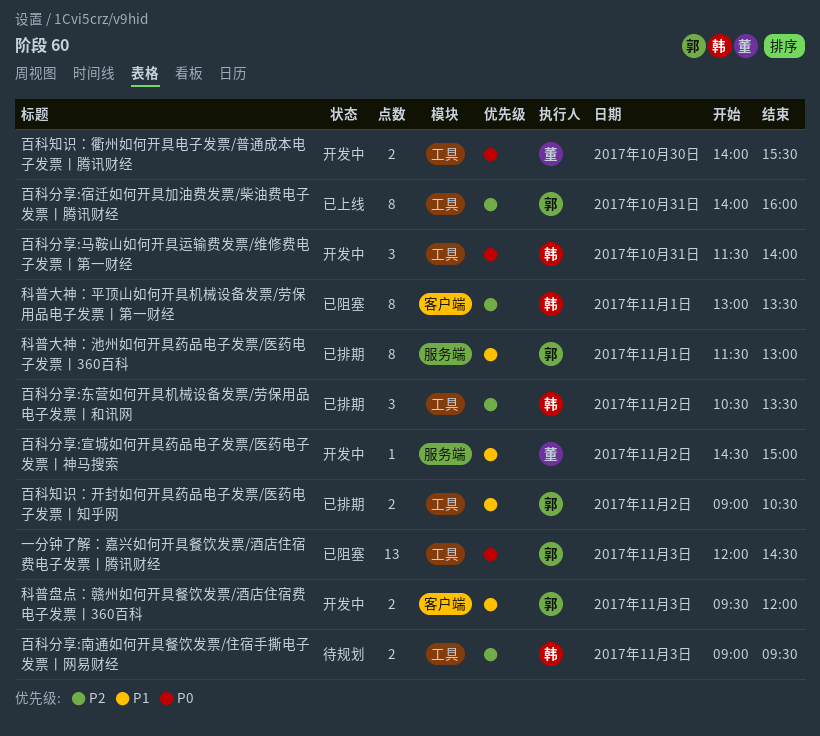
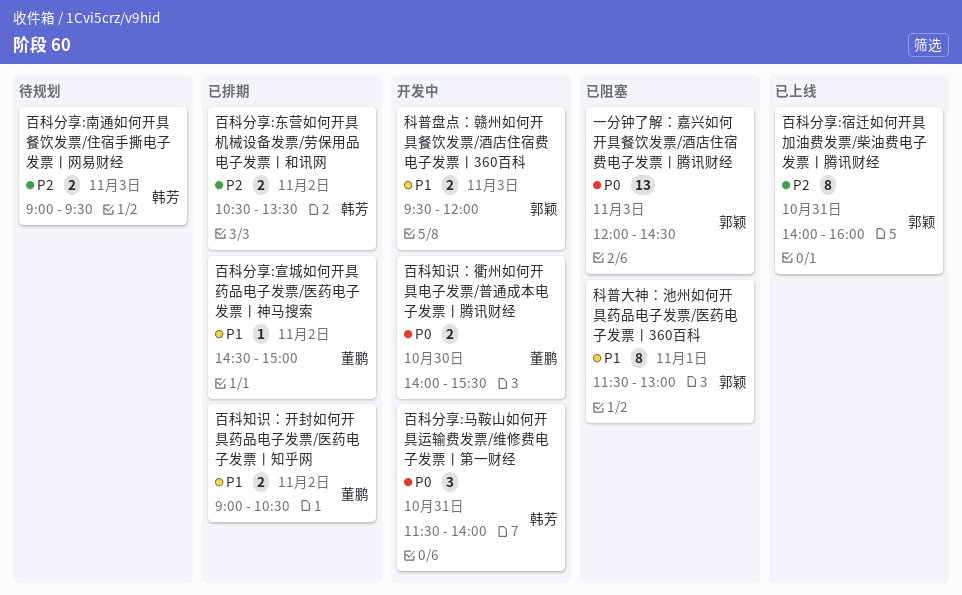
百科分享:东营如何开具机械设备发票/劳保用品电子发票丨和讯网, estimate: 3 -> 2
百科分享:宣城如何开具药品电子发票/医药电子发票丨神马搜索, status: 开发中 -> 已排期
百科知识：开封如何开具药品电子发票/医药电子发票丨知乎网, owner: 郭颖 -> 董鹏
科普大神：平顶山如何开具机械设备发票/劳保用品电子发票丨第一财经: present -> none
科普大神：池州如何开具药品电子发票/医药电子发票丨360百科, status: 已排期 -> 已阻塞

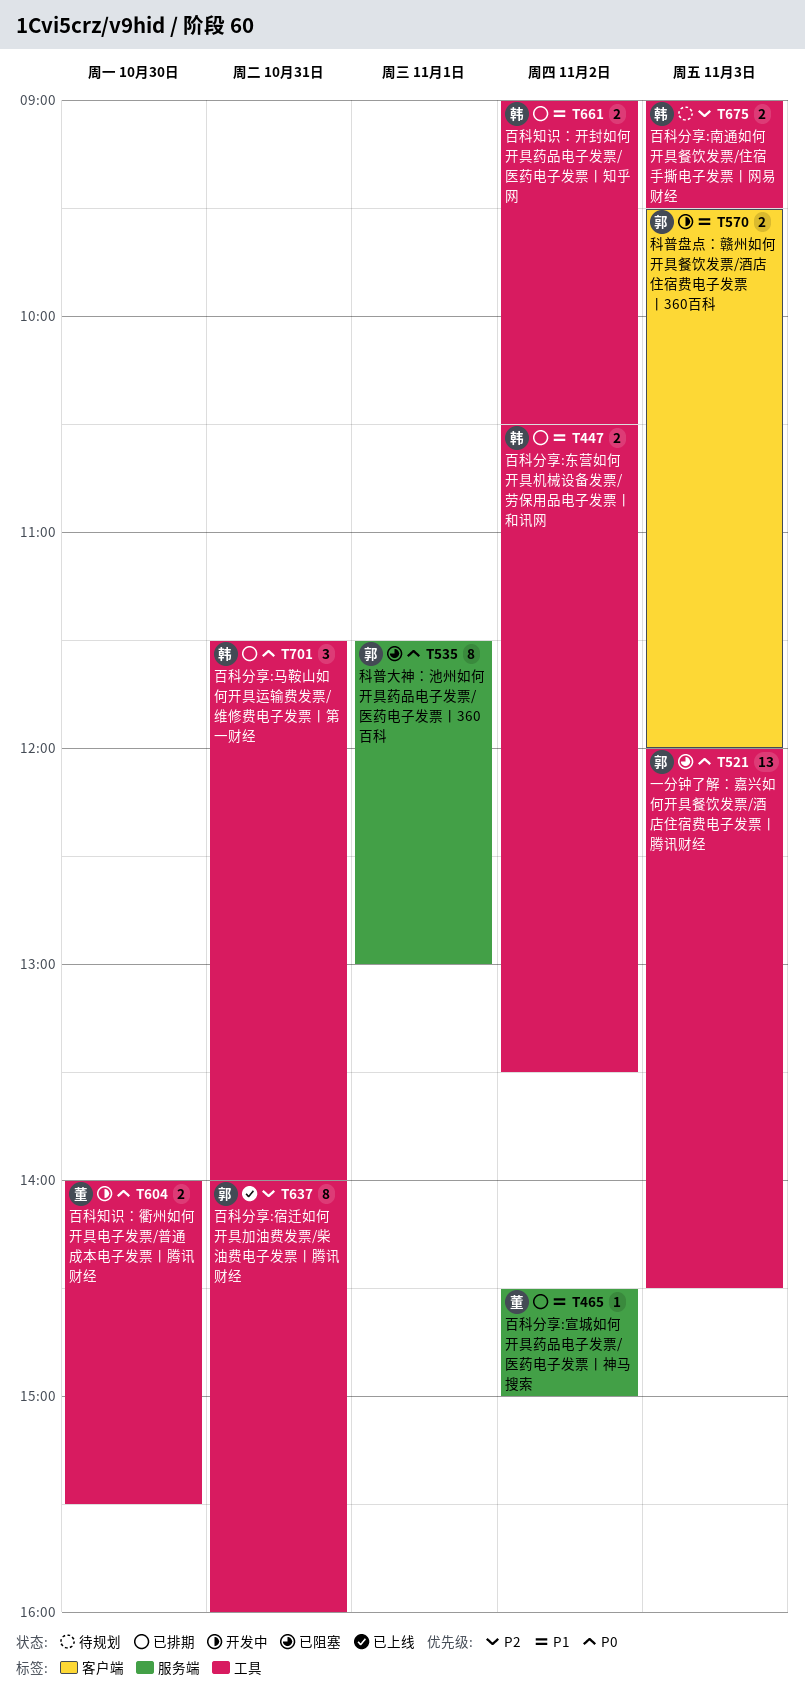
百科分享:东营如何开具机械设备发票/劳保用品电子发票丨和讯网, priority: P2 -> P1
百科分享:马鞍山如何开具运输费发票/维修费电子发票丨第一财经, status: 开发中 -> 已排期
百科知识：开封如何开具药品电子发票/医药电子发票丨知乎网, owner: 董鹏 -> 韩芳
科普大神：池州如何开具药品电子发票/医药电子发票丨360百科, priority: P1 -> P0

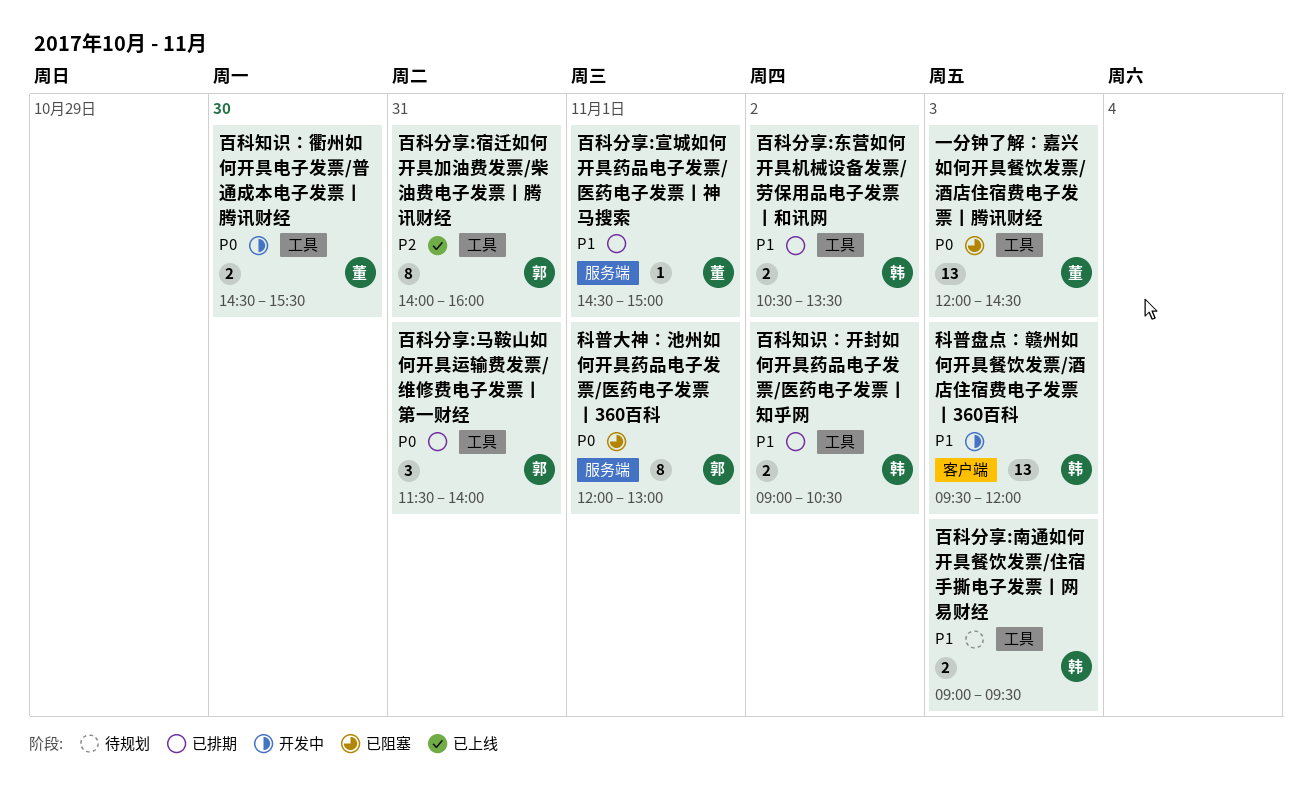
一分钟了解：嘉兴如何开具餐饮发票/酒店住宿费电子发票丨腾讯财经, owner: 郭 -> 董
百科分享:南通如何开具餐饮发票/住宿手撕电子发票丨网易财经, priority: P2 -> P1
百科分享:宣城如何开具药品电子发票/医药电子发票丨神马搜索, day: Nov 2 -> Nov 1
百科分享:马鞍山如何开具运输费发票/维修费电子发票丨第一财经, owner: 韩 -> 郭
百科知识：衢州如何开具电子发票/普通成本电子发票丨腾讯财经, begins: 14:00 -> 14:30
科普大神：池州如何开具药品电子发票/医药电子发票丨360百科, begins: 11:30 -> 12:00
科普盘点：赣州如何开具餐饮发票/酒店住宿费电子发票丨360百科, owner: 郭 -> 韩
科普盘点：赣州如何开具餐饮发票/酒店住宿费电子发票丨360百科, estimate: 2 -> 13

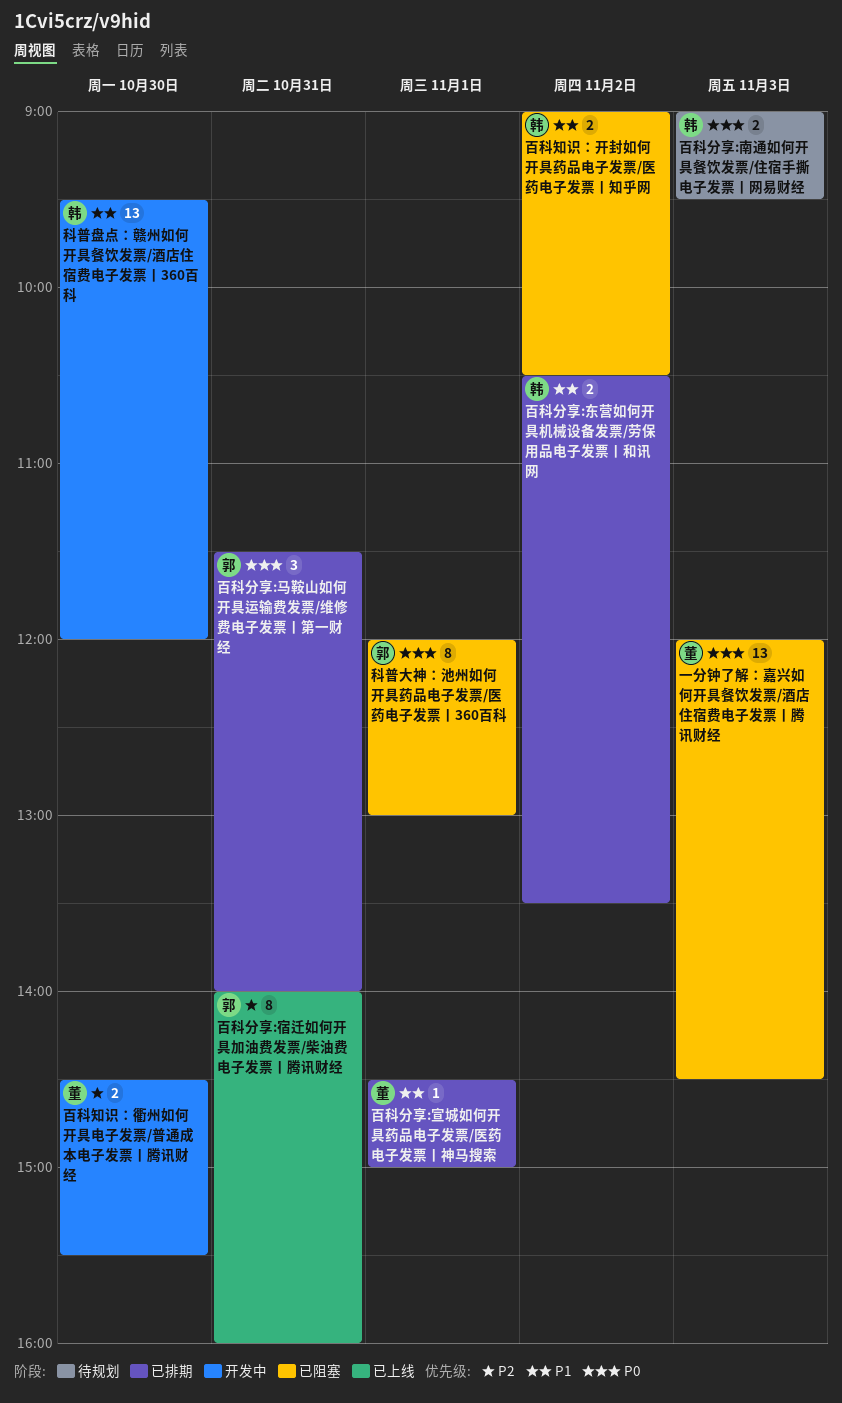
百科分享:南通如何开具餐饮发票/住宿手撕电子发票丨网易财经, priority: P1 -> P0
百科知识：开封如何开具药品电子发票/医药电子发票丨知乎网, status: 已排期 -> 已阻塞
百科知识：衢州如何开具电子发票/普通成本电子发票丨腾讯财经, priority: P0 -> P2
科普盘点：赣州如何开具餐饮发票/酒店住宿费电子发票丨360百科, day: Nov 3 -> Oct 30

